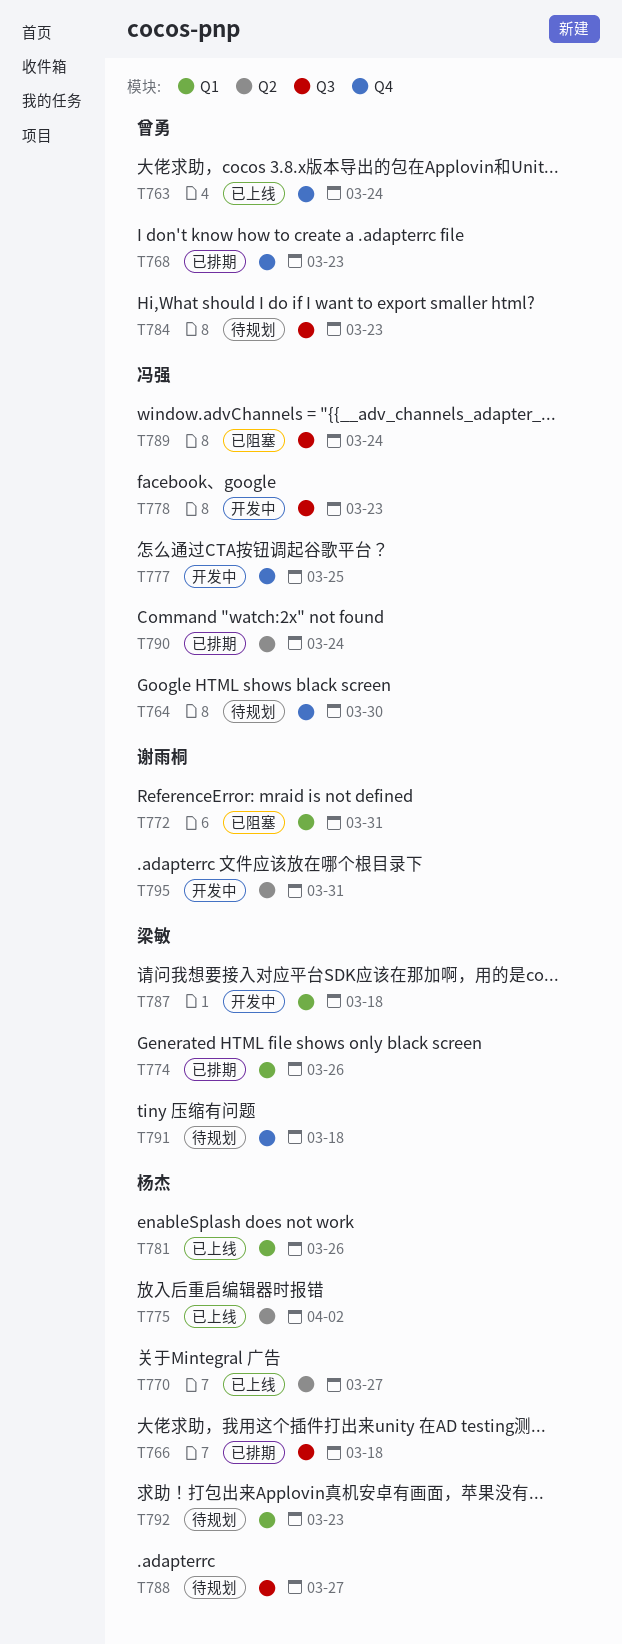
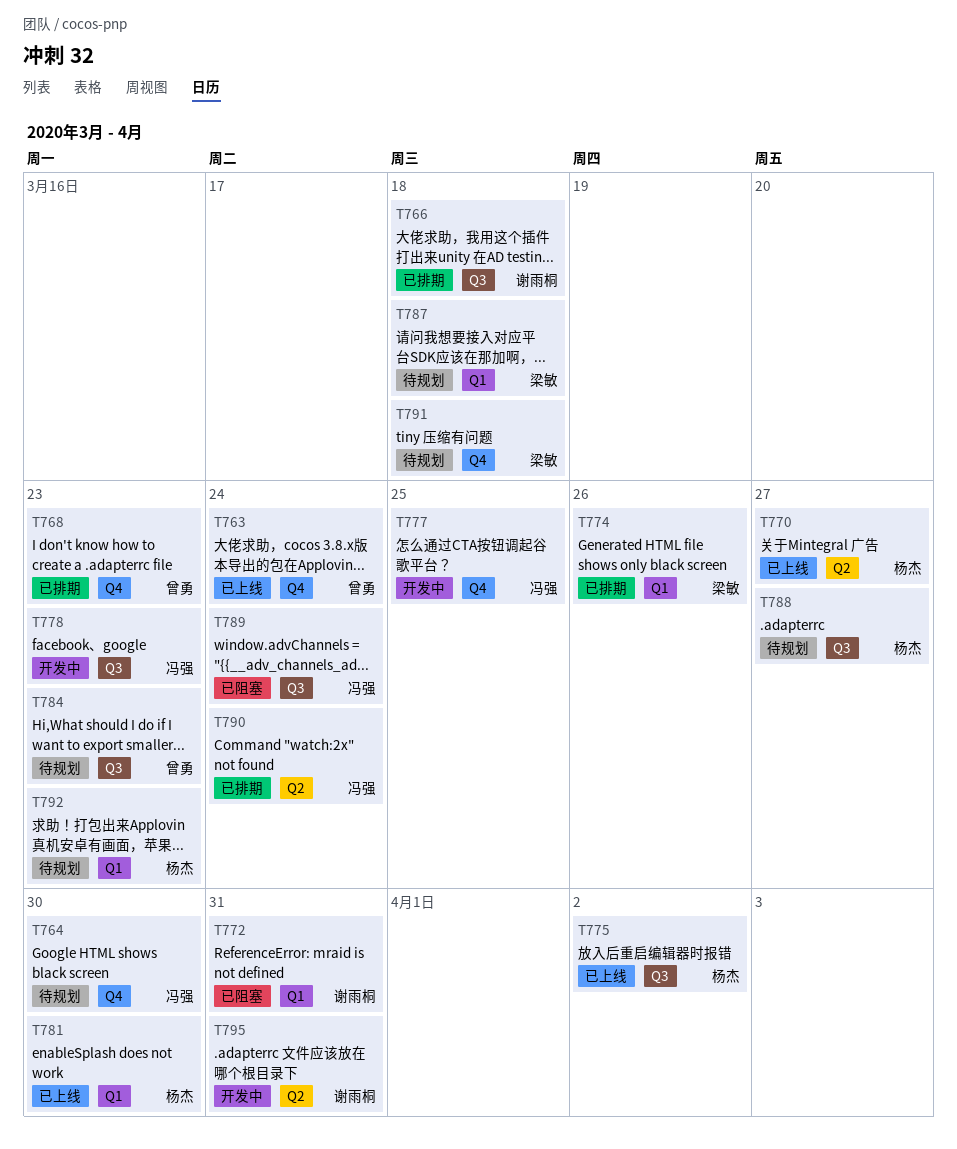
T766, owner: 杨杰 -> 谢雨桐
T775, label: Q2 -> Q3
T781, due: Mar 26 -> Mar 30
T787, status: 开发中 -> 待规划

